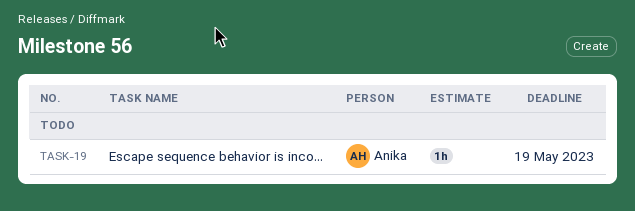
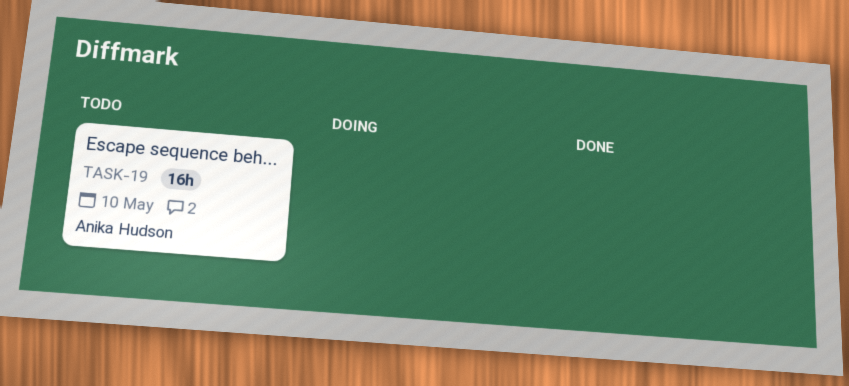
TASK-19, estimate: 1h -> 16h
TASK-19, due: May 19 -> May 10

